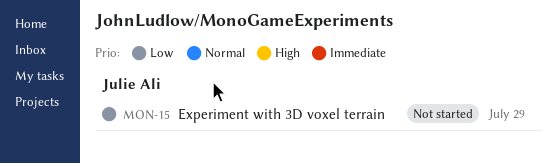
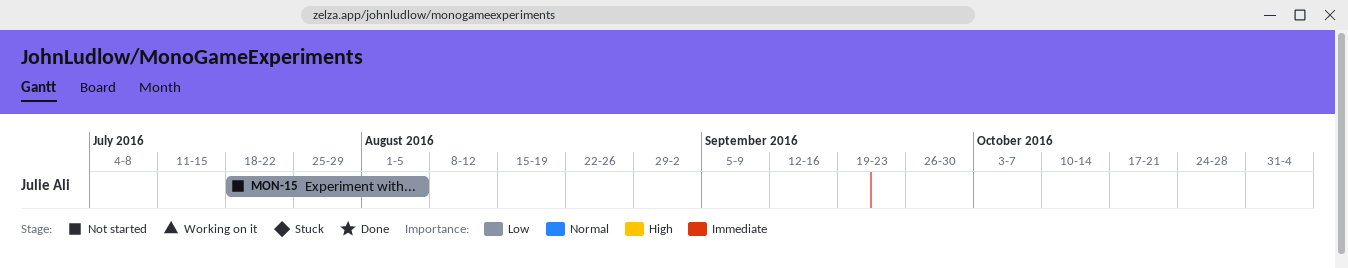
MON-15, due: Jul 29 -> Aug 5

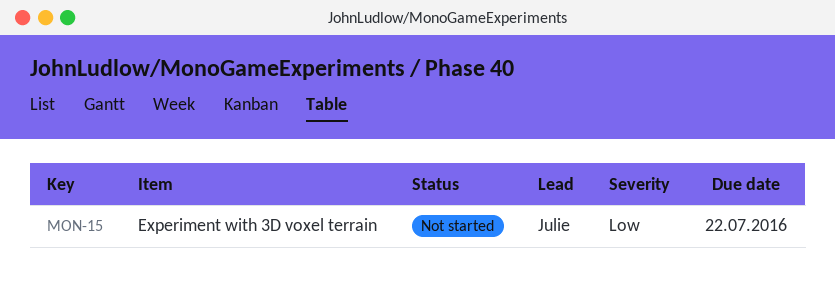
MON-15, due: Aug 5 -> Jul 22

